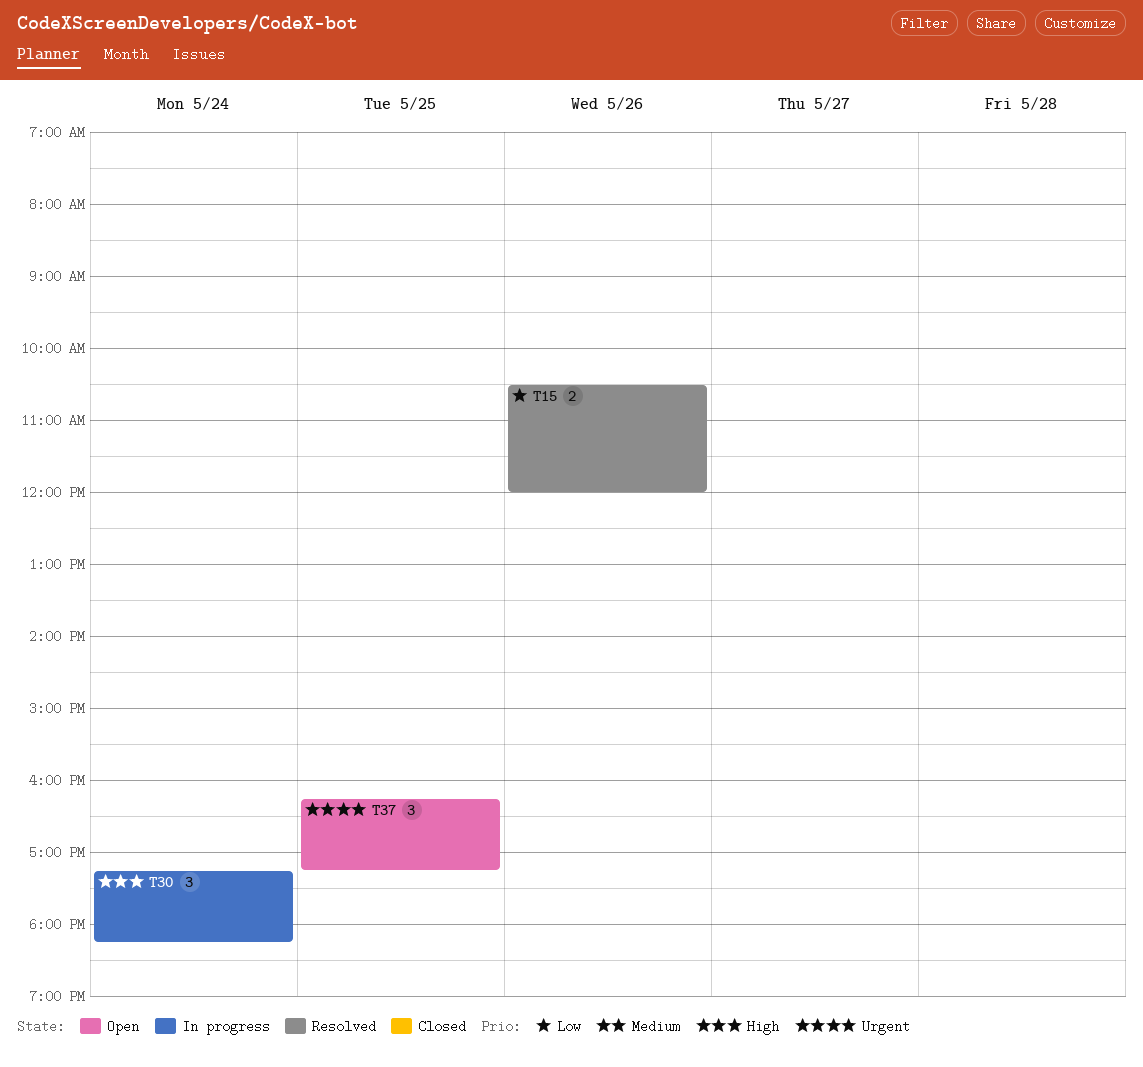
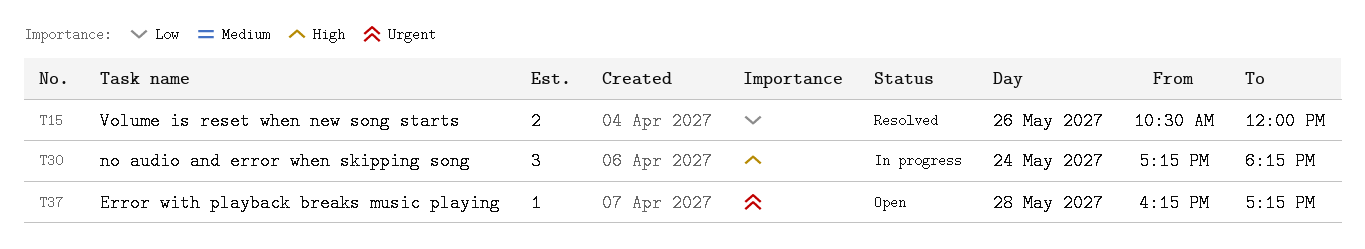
T37, estimate: 3 -> 1
T37, day: May 25 -> May 28

